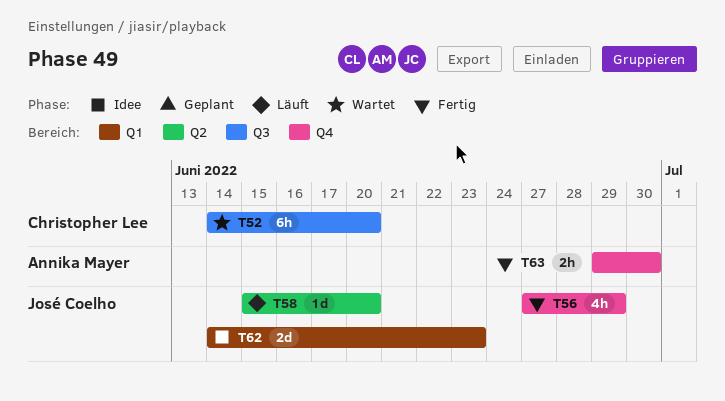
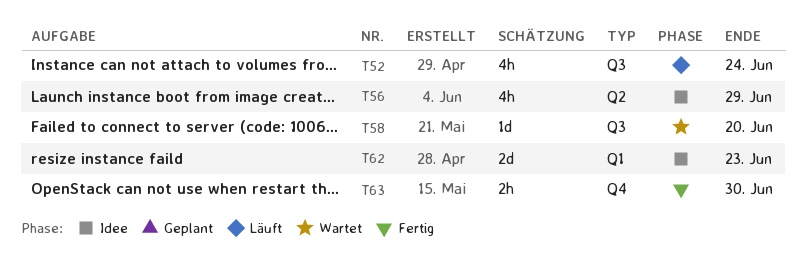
T52, status: Wartet -> Läuft
T52, estimate: 6h -> 4h
T52, due: Jun 20 -> Jun 24
T56, status: Fertig -> Idee
T56, label: Q4 -> Q2
T58, status: Läuft -> Wartet
T58, label: Q2 -> Q3

